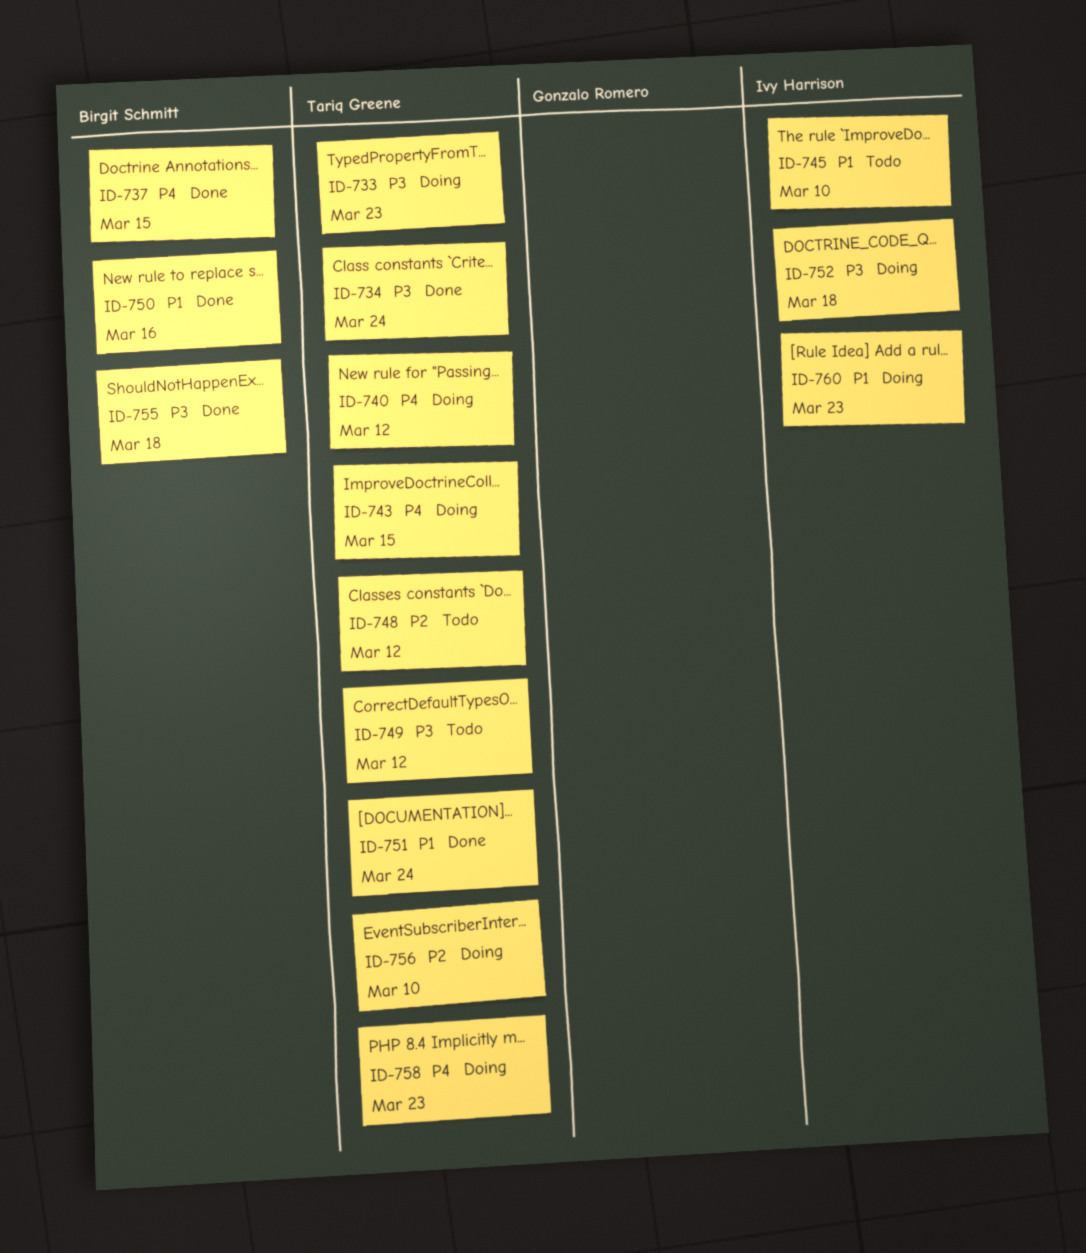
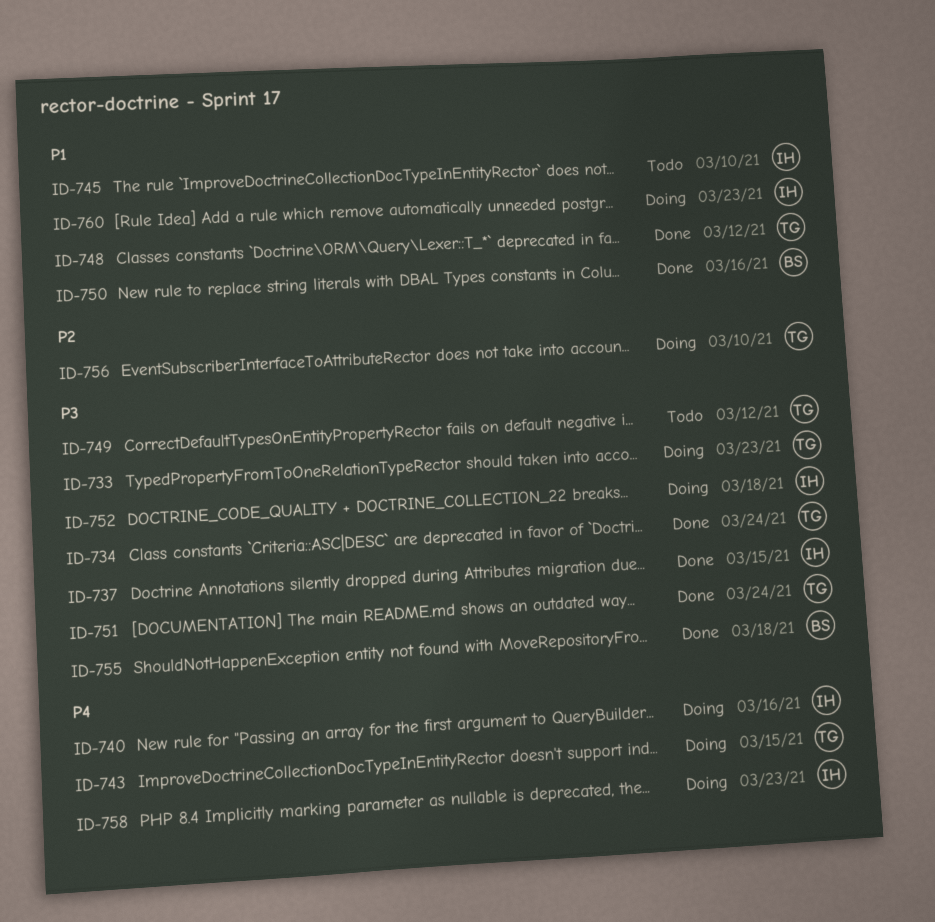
ID-737, owner: Birgit Schmitt -> Ivy Harrison
ID-737, priority: P4 -> P3
ID-740, owner: Tariq Greene -> Ivy Harrison
ID-740, due: Mar 12 -> Mar 16
ID-748, status: Todo -> Done
ID-748, priority: P2 -> P1
ID-751, priority: P1 -> P3
ID-758, owner: Tariq Greene -> Ivy Harrison

